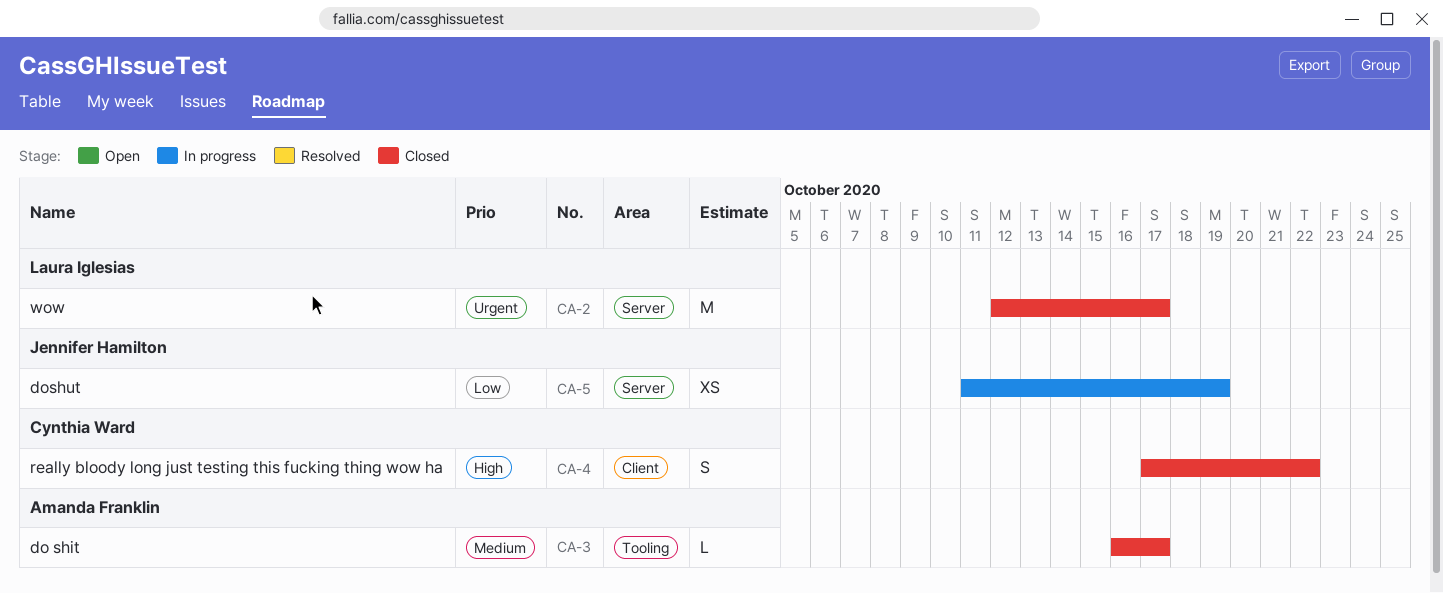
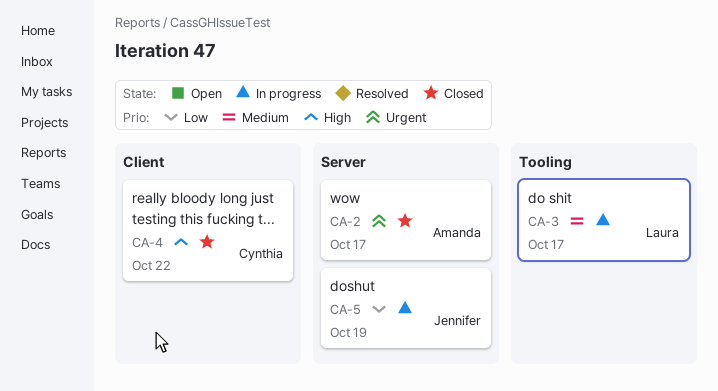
CA-2, owner: Laura Iglesias -> Amanda Franklin
CA-3, status: Closed -> In progress
CA-3, owner: Amanda Franklin -> Laura Iglesias

